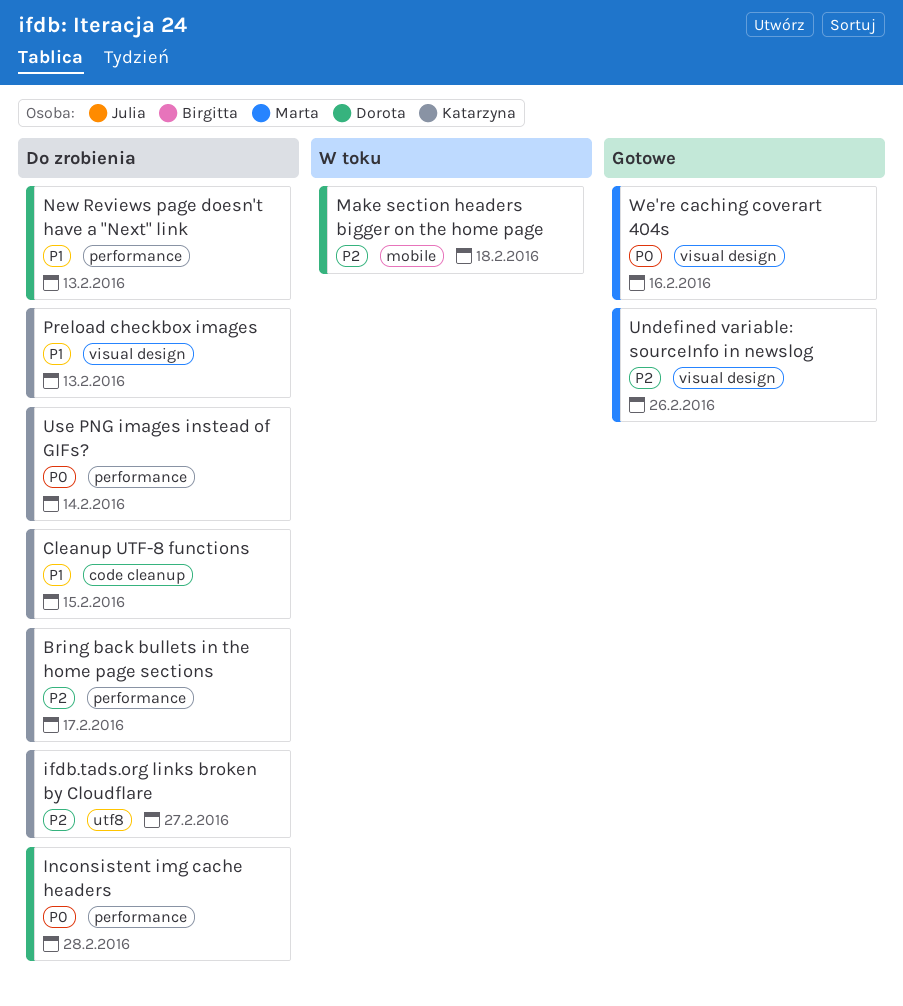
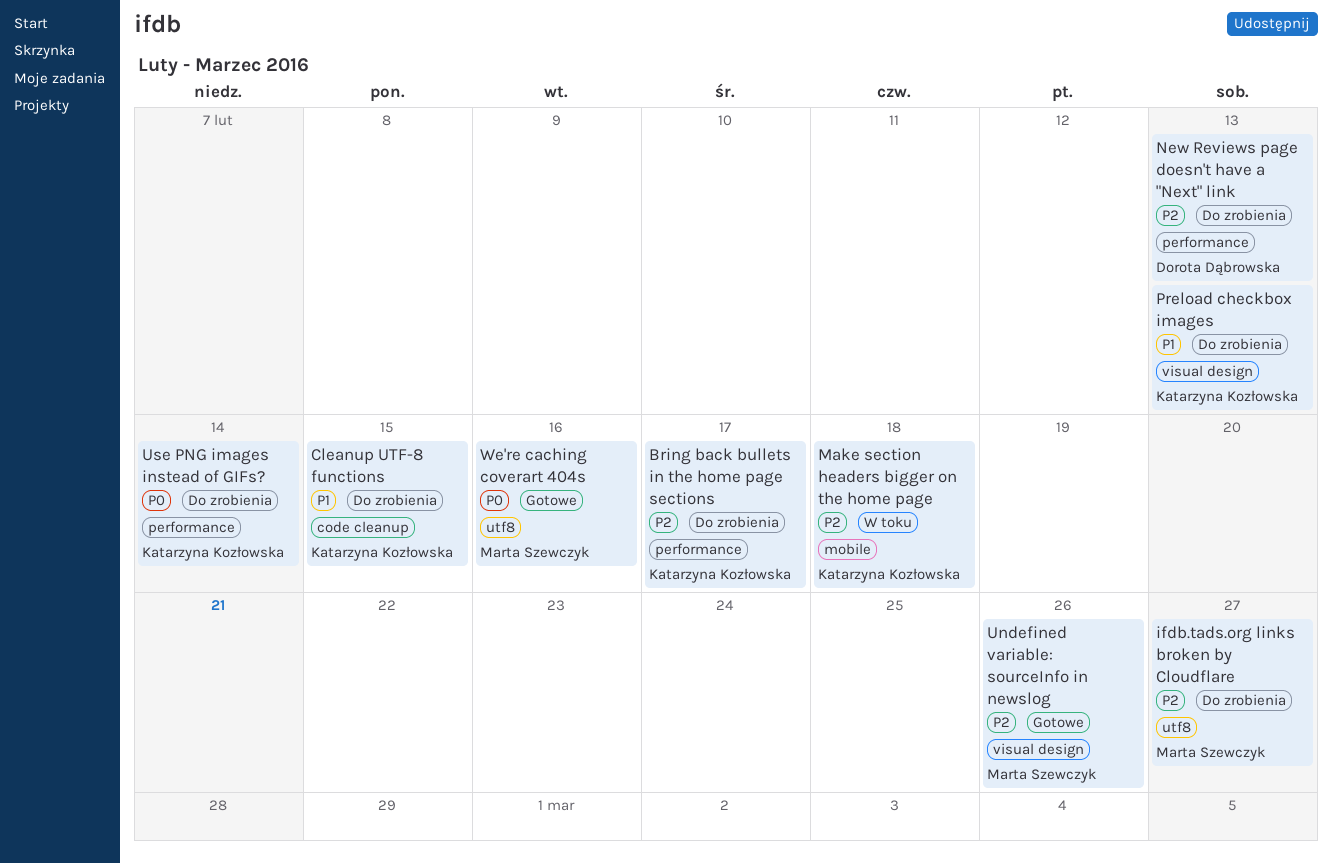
ifdb.tads.org links broken by Cloudflare, owner: Katarzyna Kozłowska -> Marta Szewczyk
Inconsistent img cache headers: present -> none
Make section headers bigger on the home page, owner: Dorota Dąbrowska -> Katarzyna Kozłowska
New Reviews page doesn't have a "Next" link, priority: P1 -> P2
We're caching coverart 404s, label: visual design -> utf8

